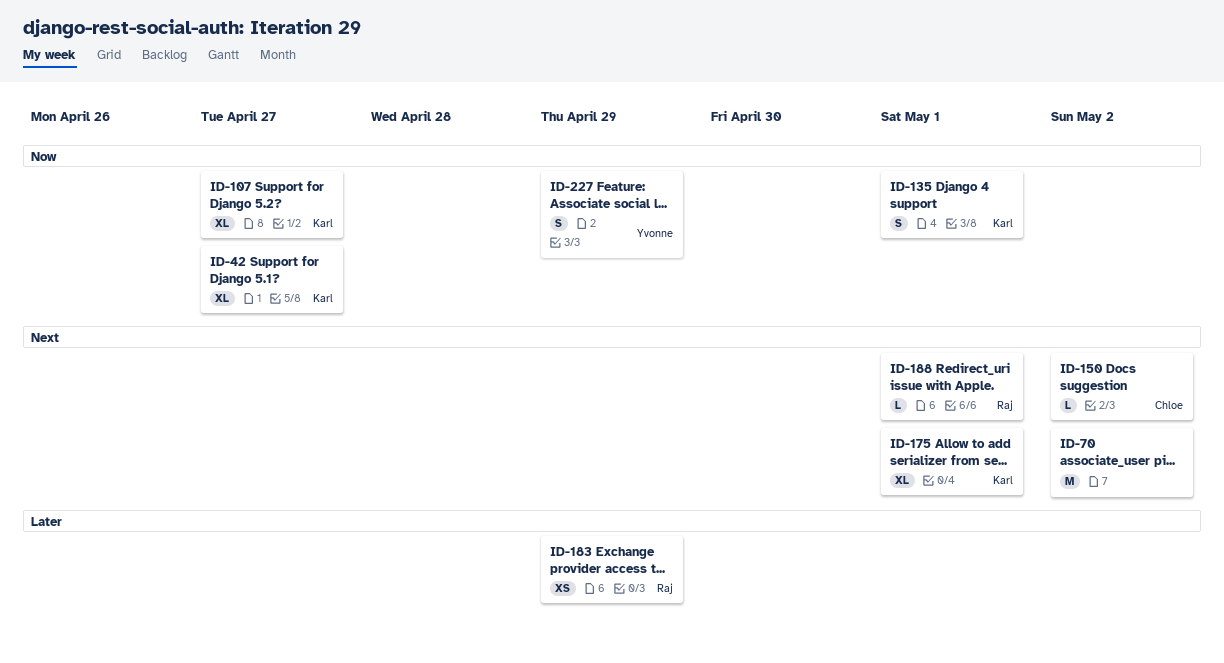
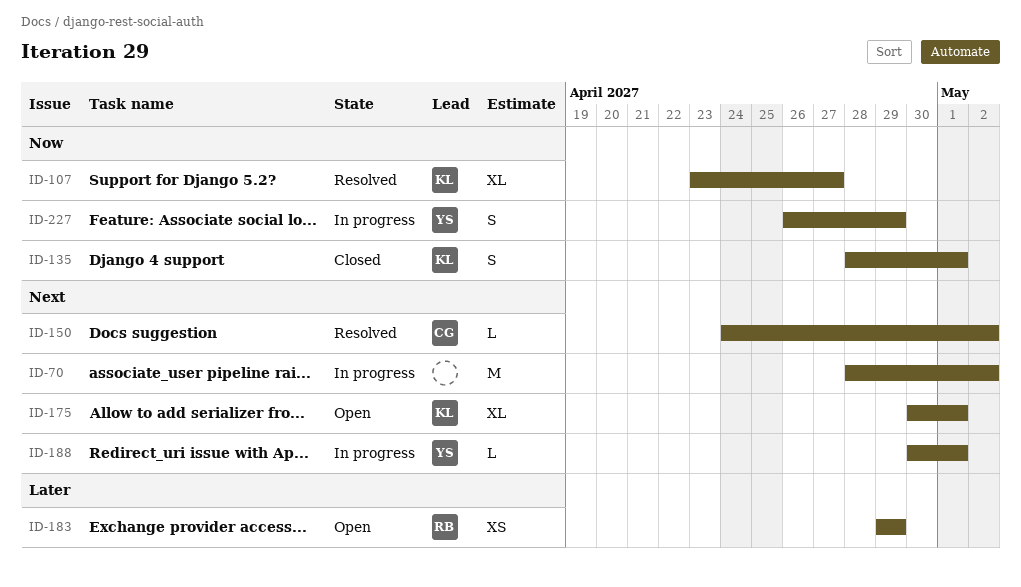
ID-42: present -> none
ID-188, owner: Raj -> Yvonne

